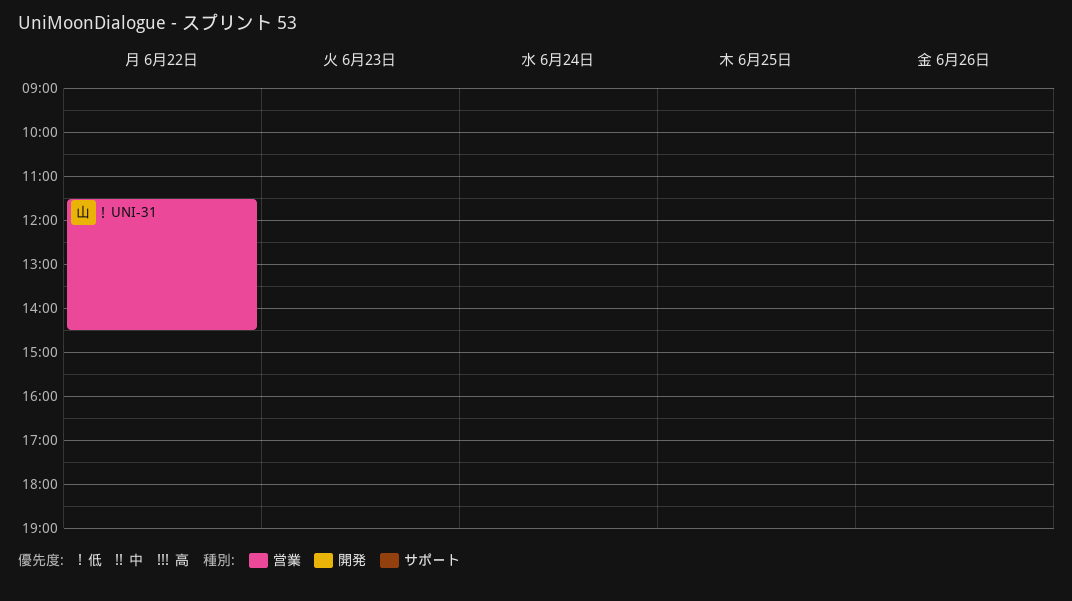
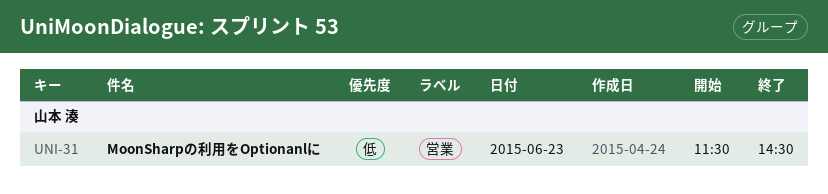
UNI-31, day: Jun 22 -> Jun 23

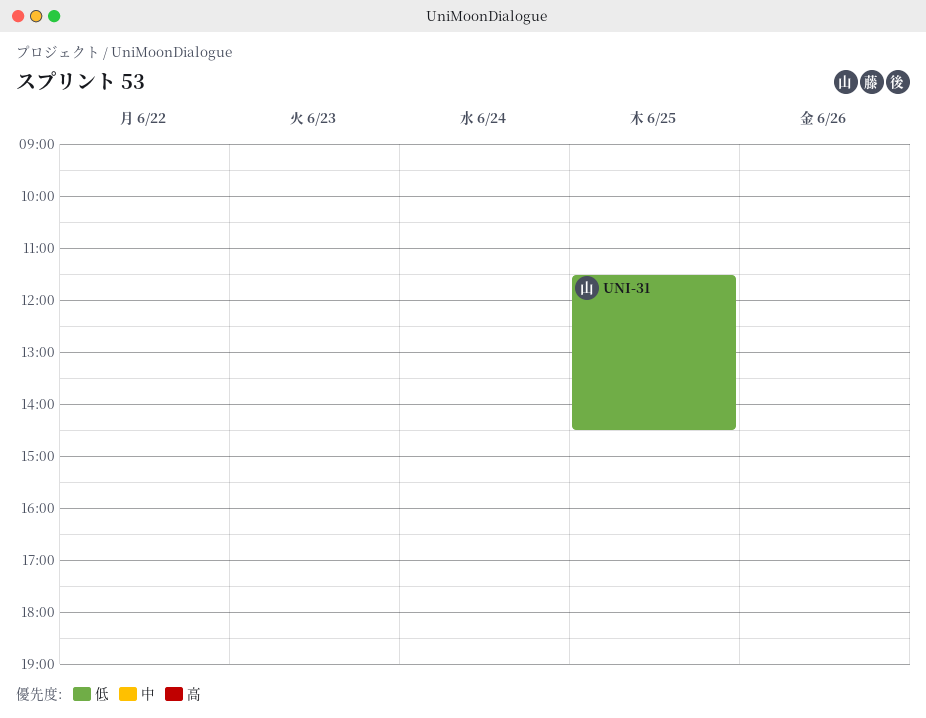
UNI-31, day: Jun 23 -> Jun 25

